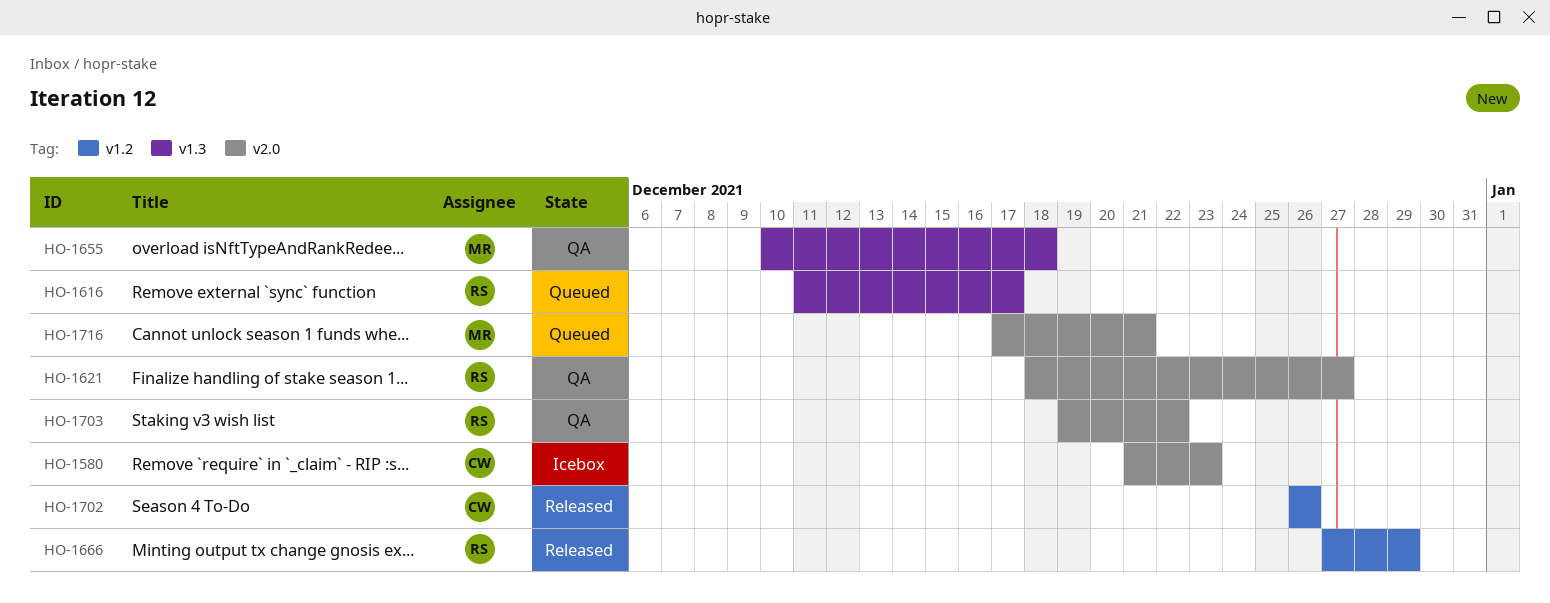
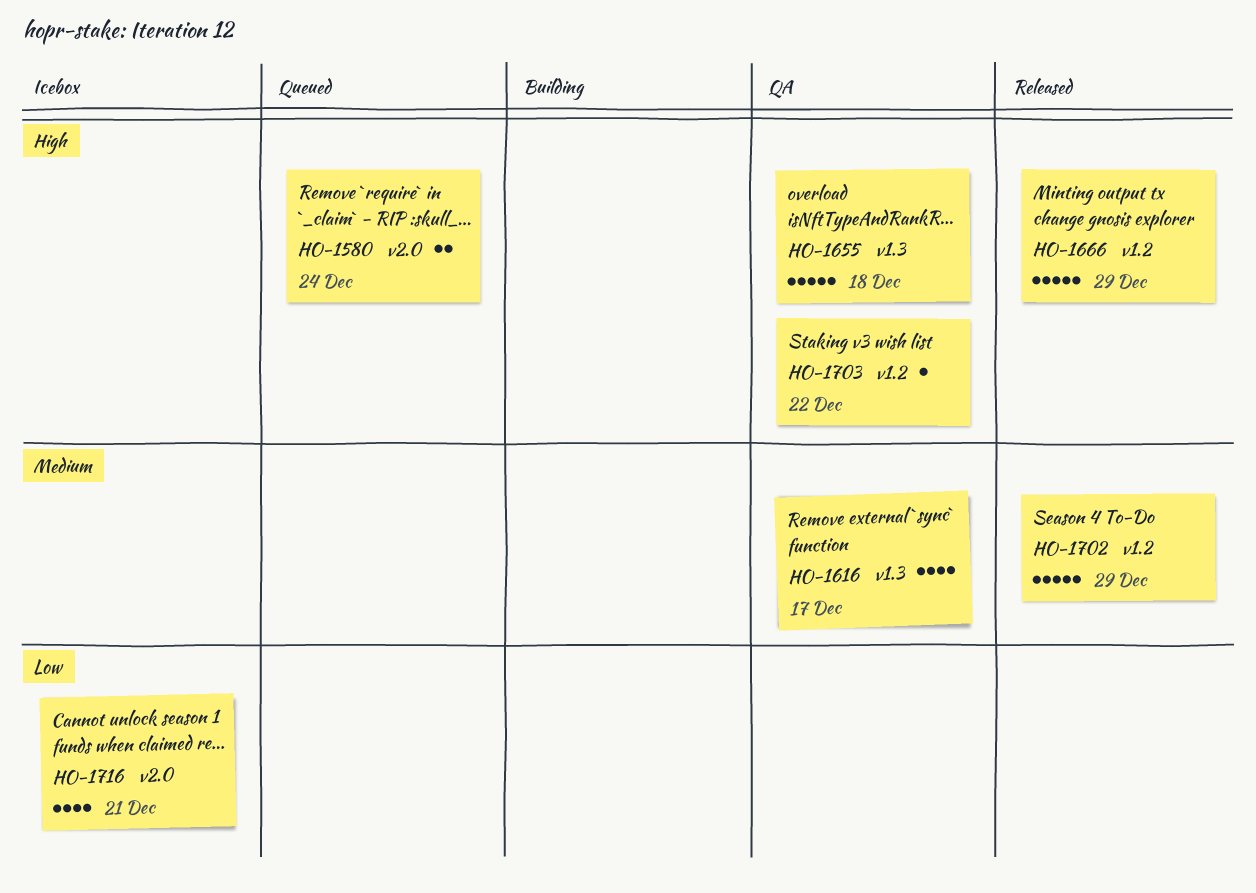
HO-1580, status: Icebox -> Queued
HO-1580, due: Dec 23 -> Dec 24
HO-1616, status: Queued -> QA
HO-1621: present -> none
HO-1702, due: Dec 26 -> Dec 29
HO-1703, label: v2.0 -> v1.2
HO-1716, status: Queued -> Icebox

